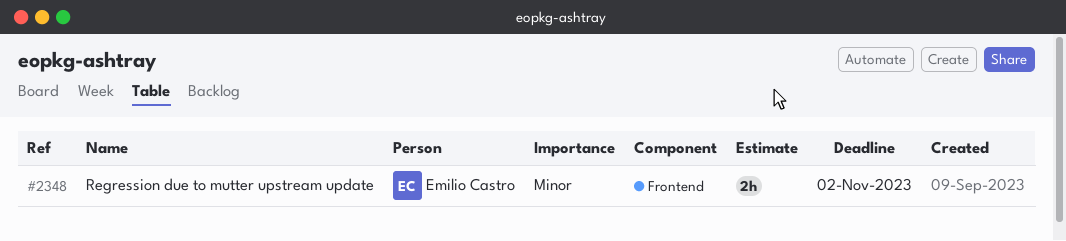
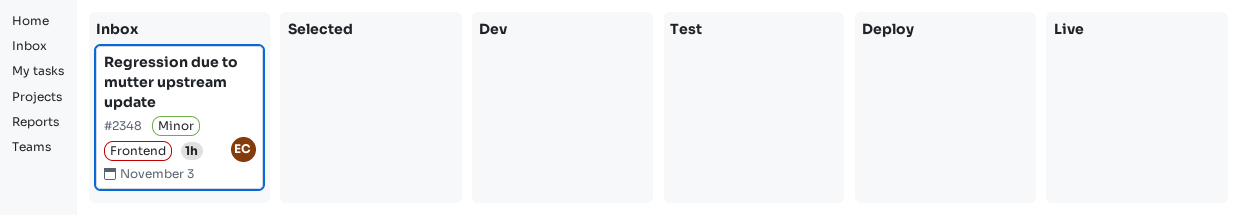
#2348, estimate: 2h -> 1h
#2348, due: Nov 2 -> Nov 3

